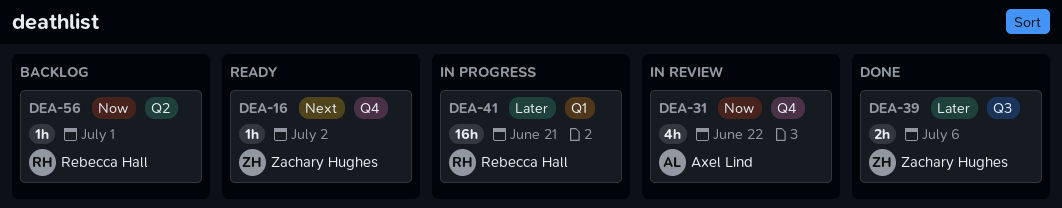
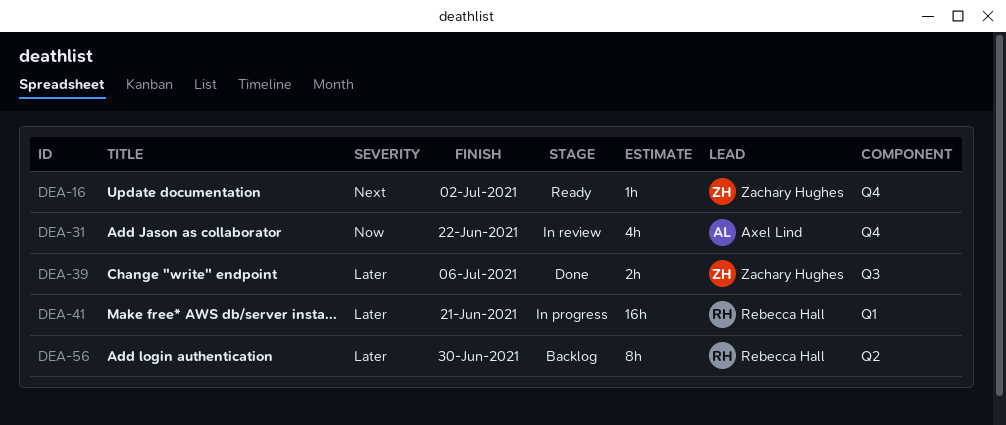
DEA-56, priority: Now -> Later
DEA-56, estimate: 1h -> 8h
DEA-56, due: Jul 1 -> Jun 30

